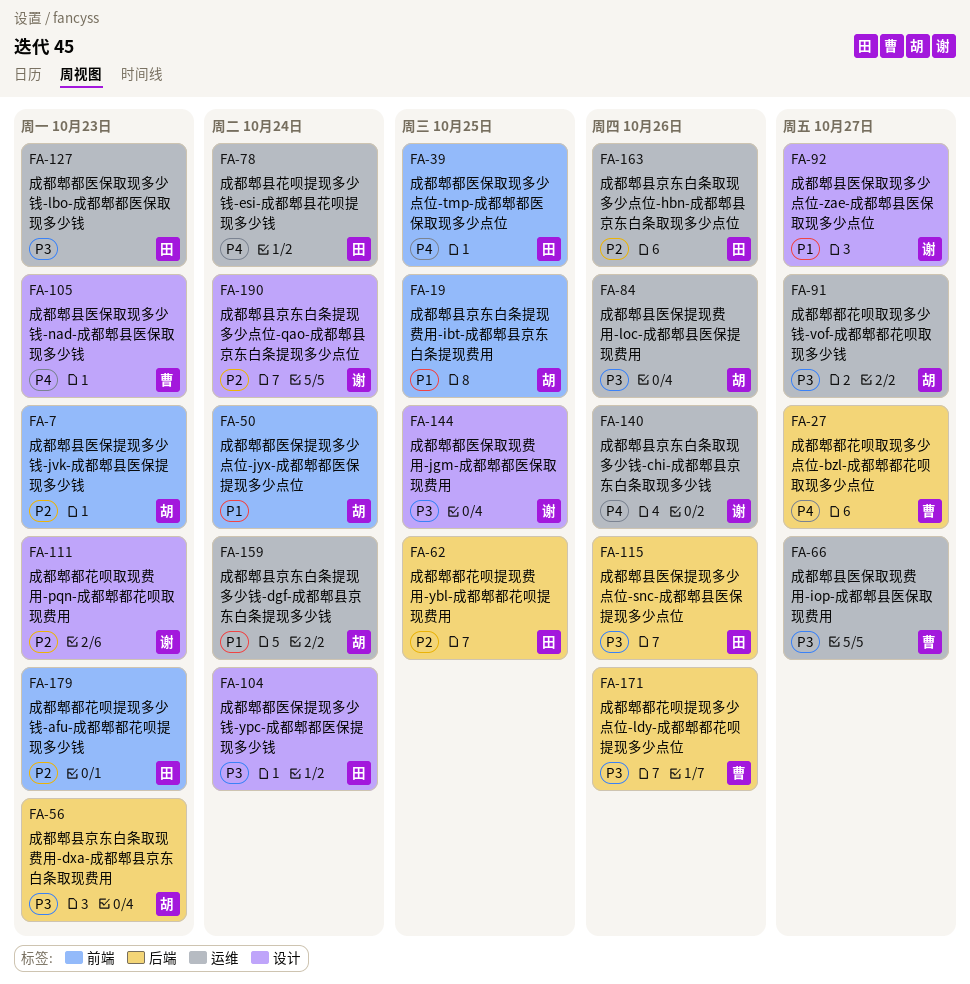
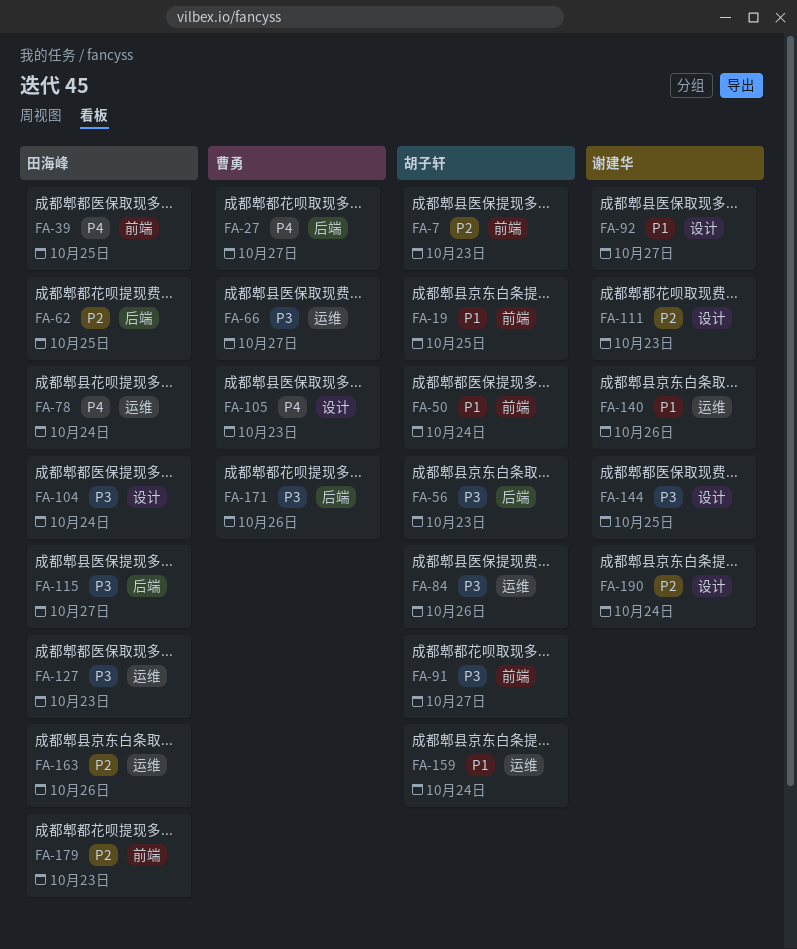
FA-91, label: 运维 -> 前端
FA-115, due: Oct 26 -> Oct 27
FA-140, priority: P4 -> P1

